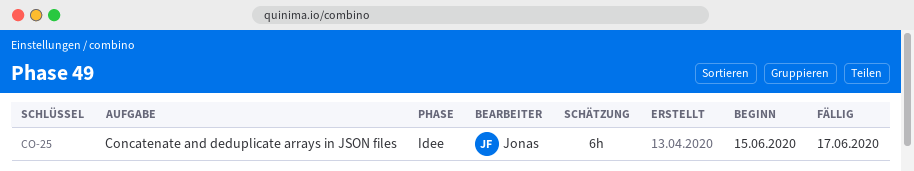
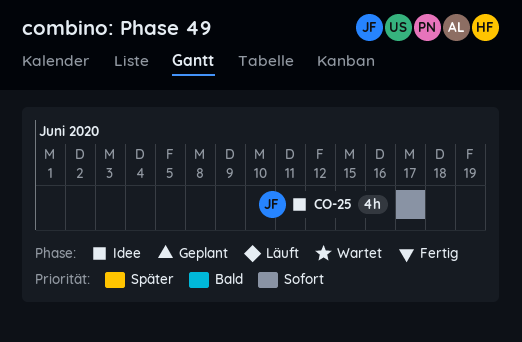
CO-25, estimate: 6h -> 4h
CO-25, start: Jun 15 -> Jun 17

